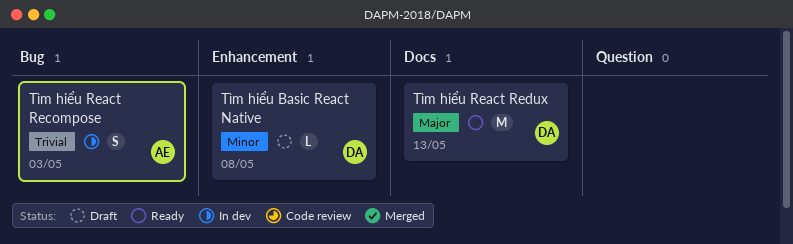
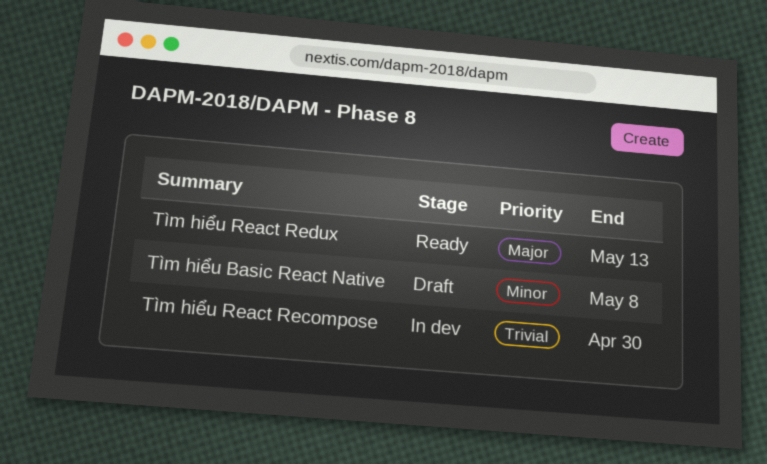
Tìm hiểu React Recompose, due: May 3 -> Apr 30

